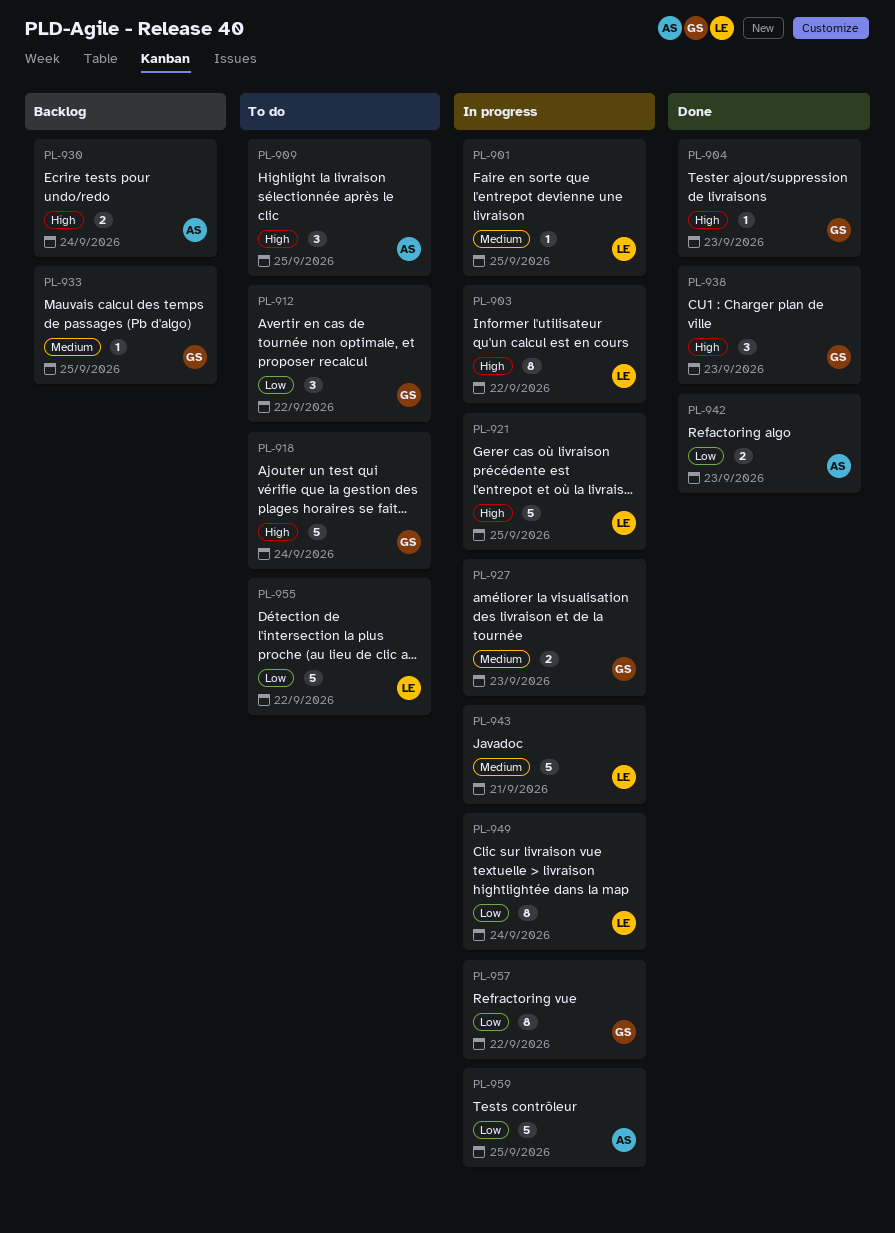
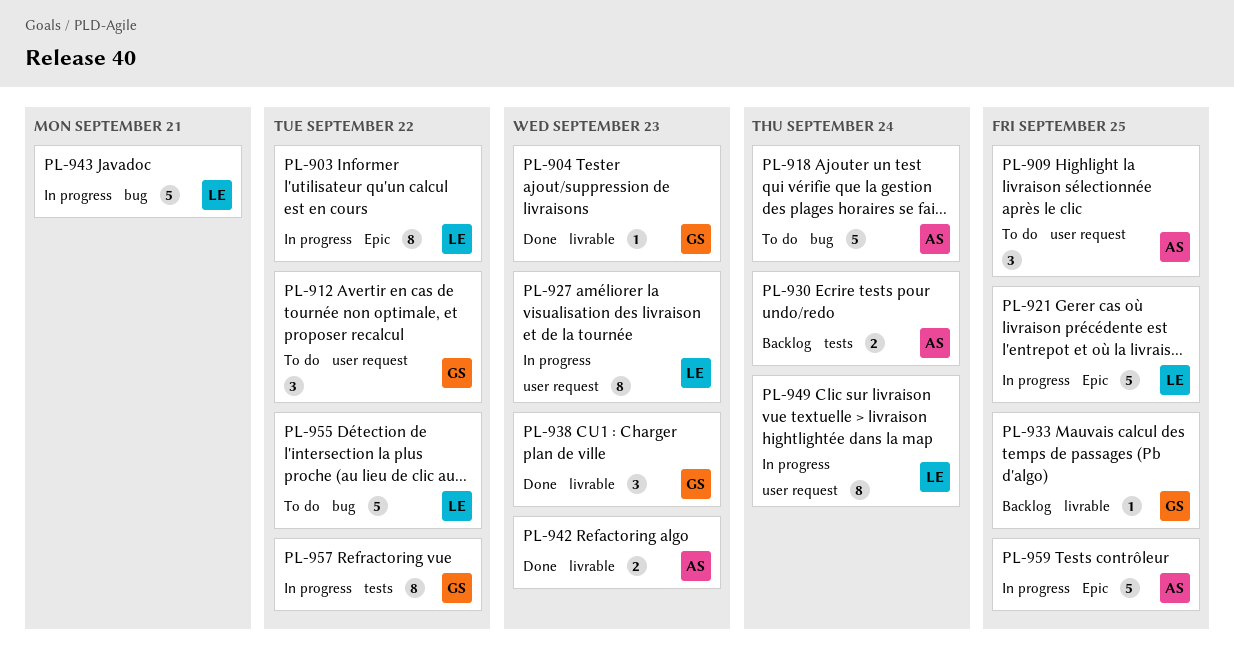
PL-901: present -> none
PL-918, owner: GS -> AS
PL-927, owner: GS -> LE
PL-927, estimate: 2 -> 8

